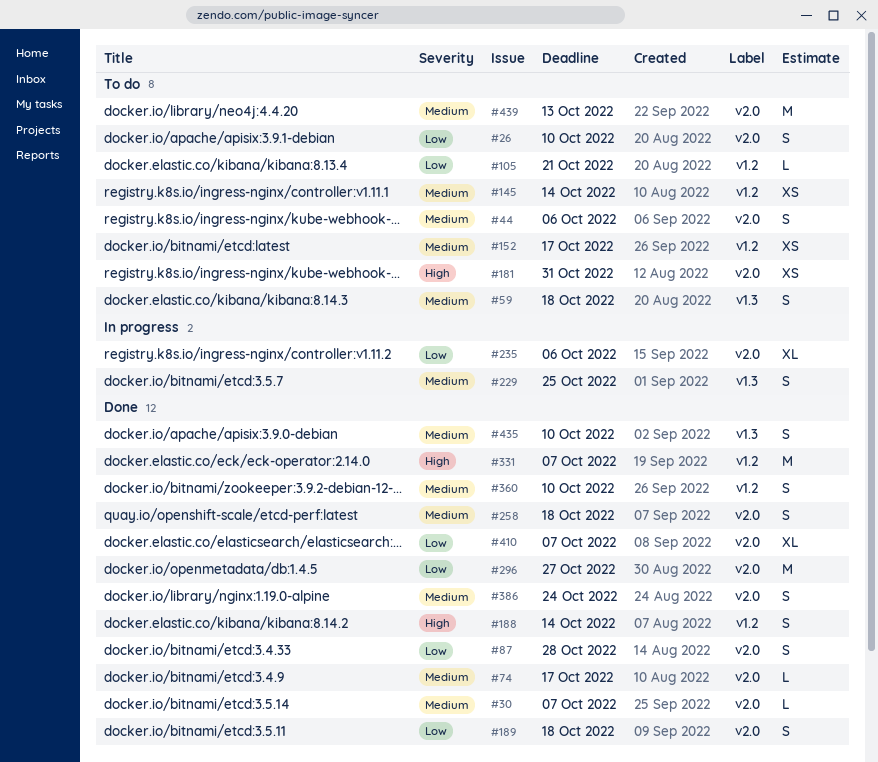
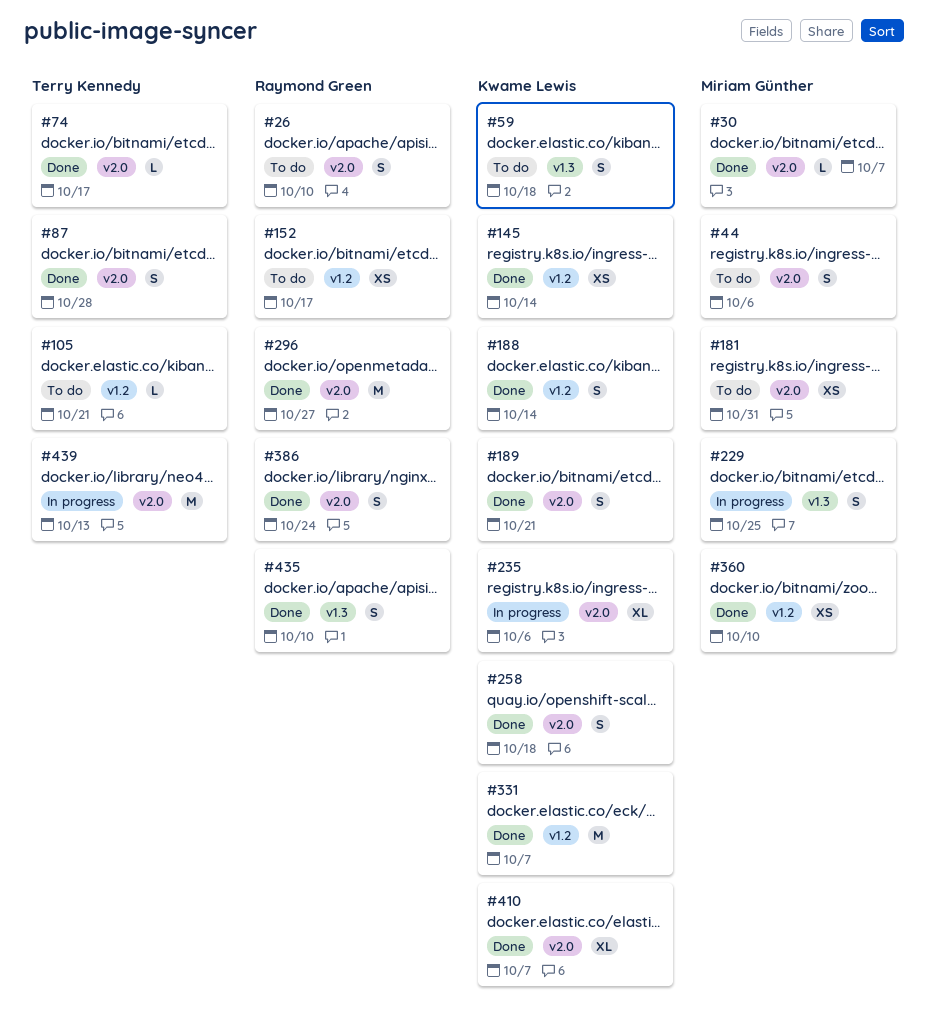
#145, status: To do -> Done
#189, due: Oct 18 -> Oct 21
#360, estimate: S -> XS
#439, status: To do -> In progress

